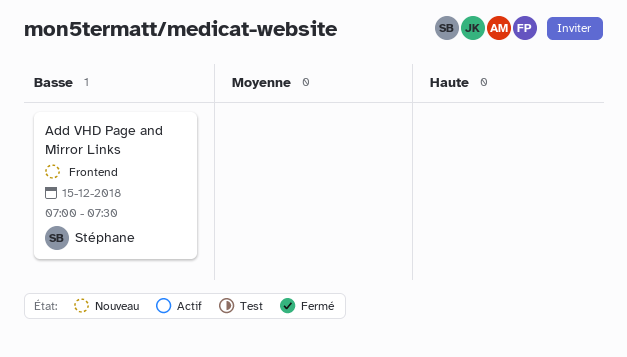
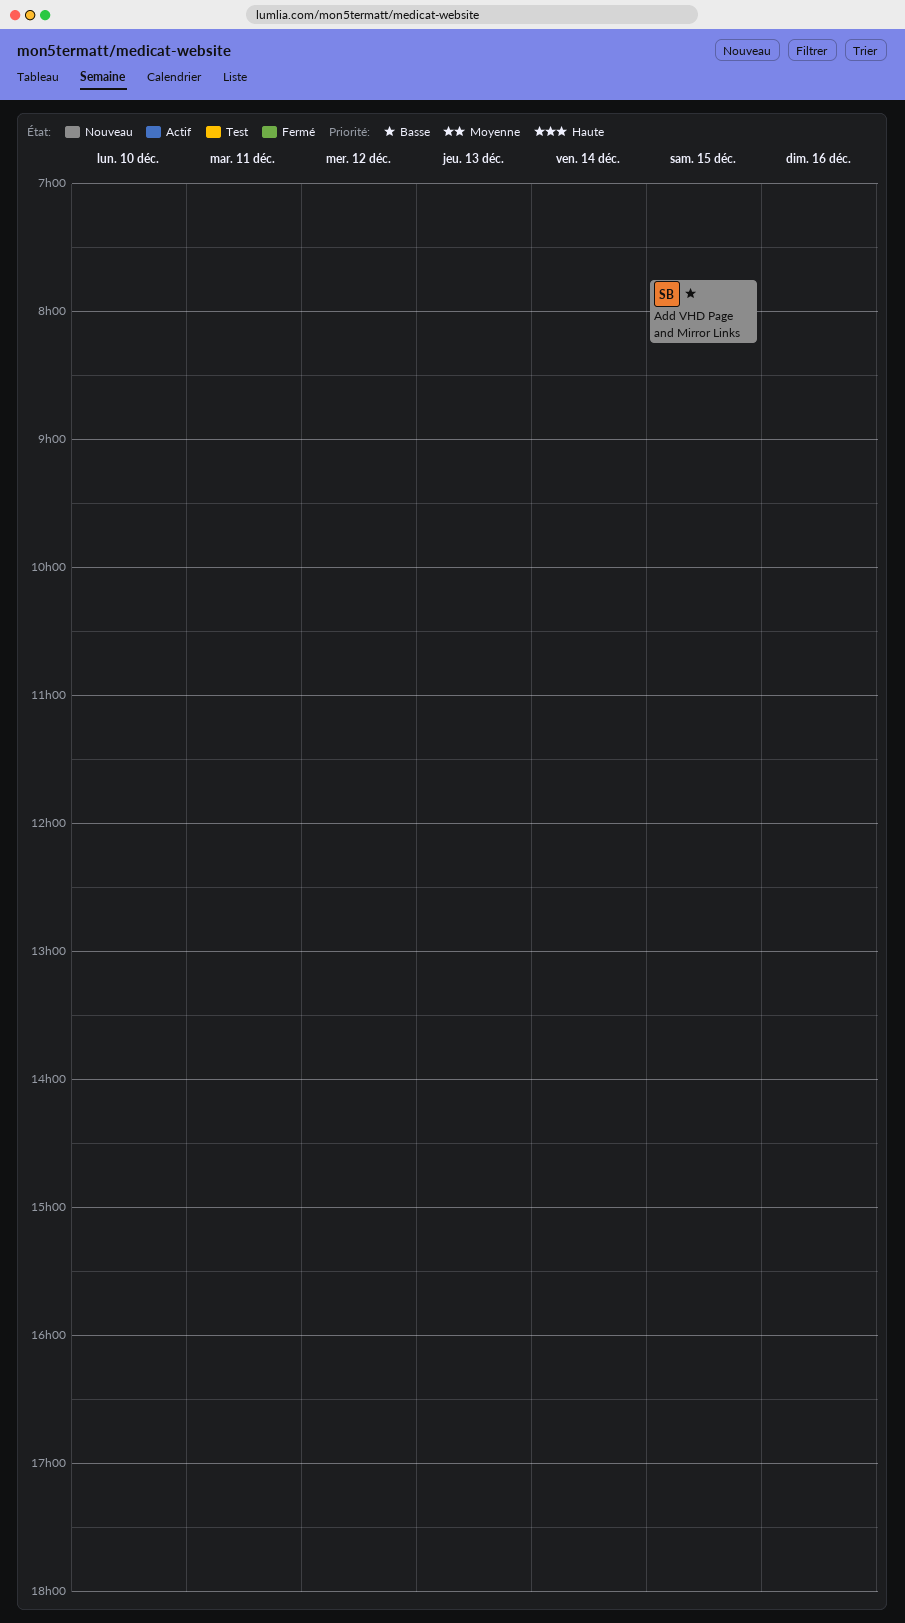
Add VHD Page and Mirror Links, begins: 07:00 -> 07:45
Add VHD Page and Mirror Links, ends: 07:30 -> 08:15

